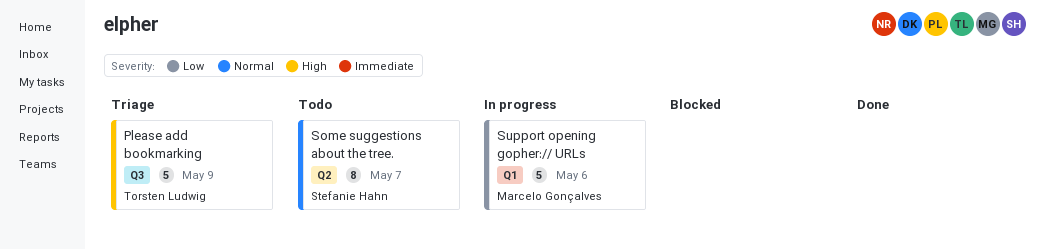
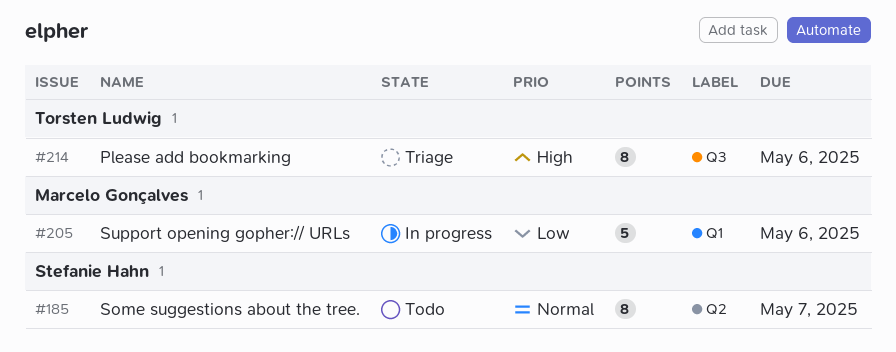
Please add bookmarking, estimate: 5 -> 8
Please add bookmarking, due: May 9 -> May 6

